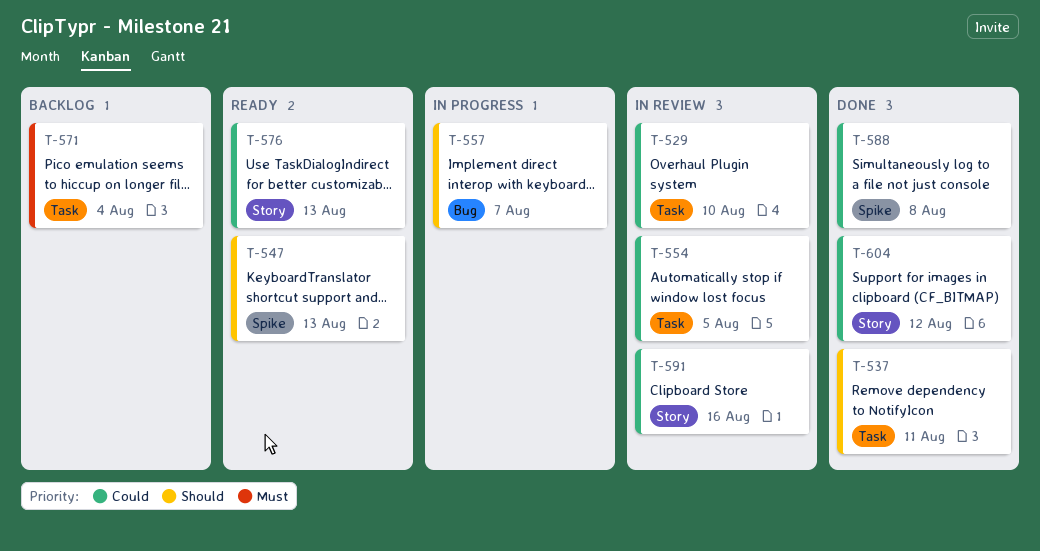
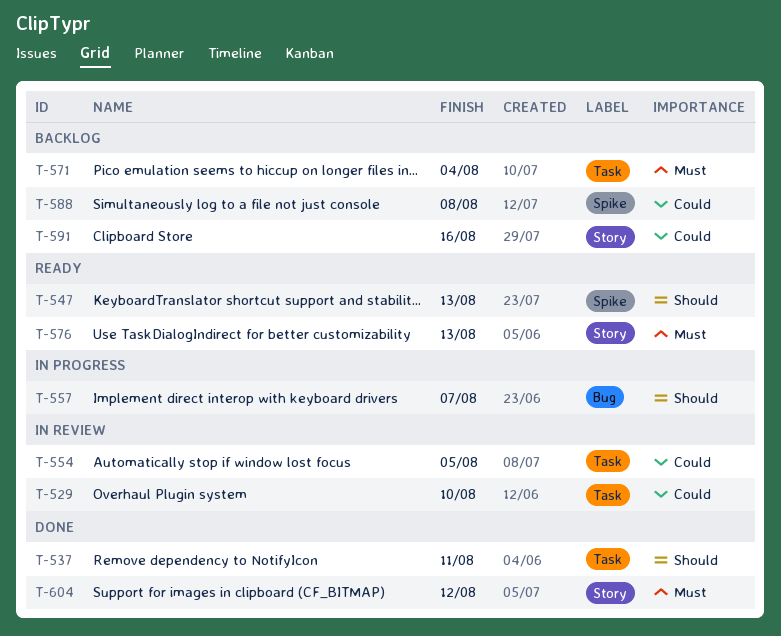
T-576, priority: Could -> Must
T-588, status: Done -> Backlog
T-591, status: In review -> Backlog
T-604, priority: Could -> Must

